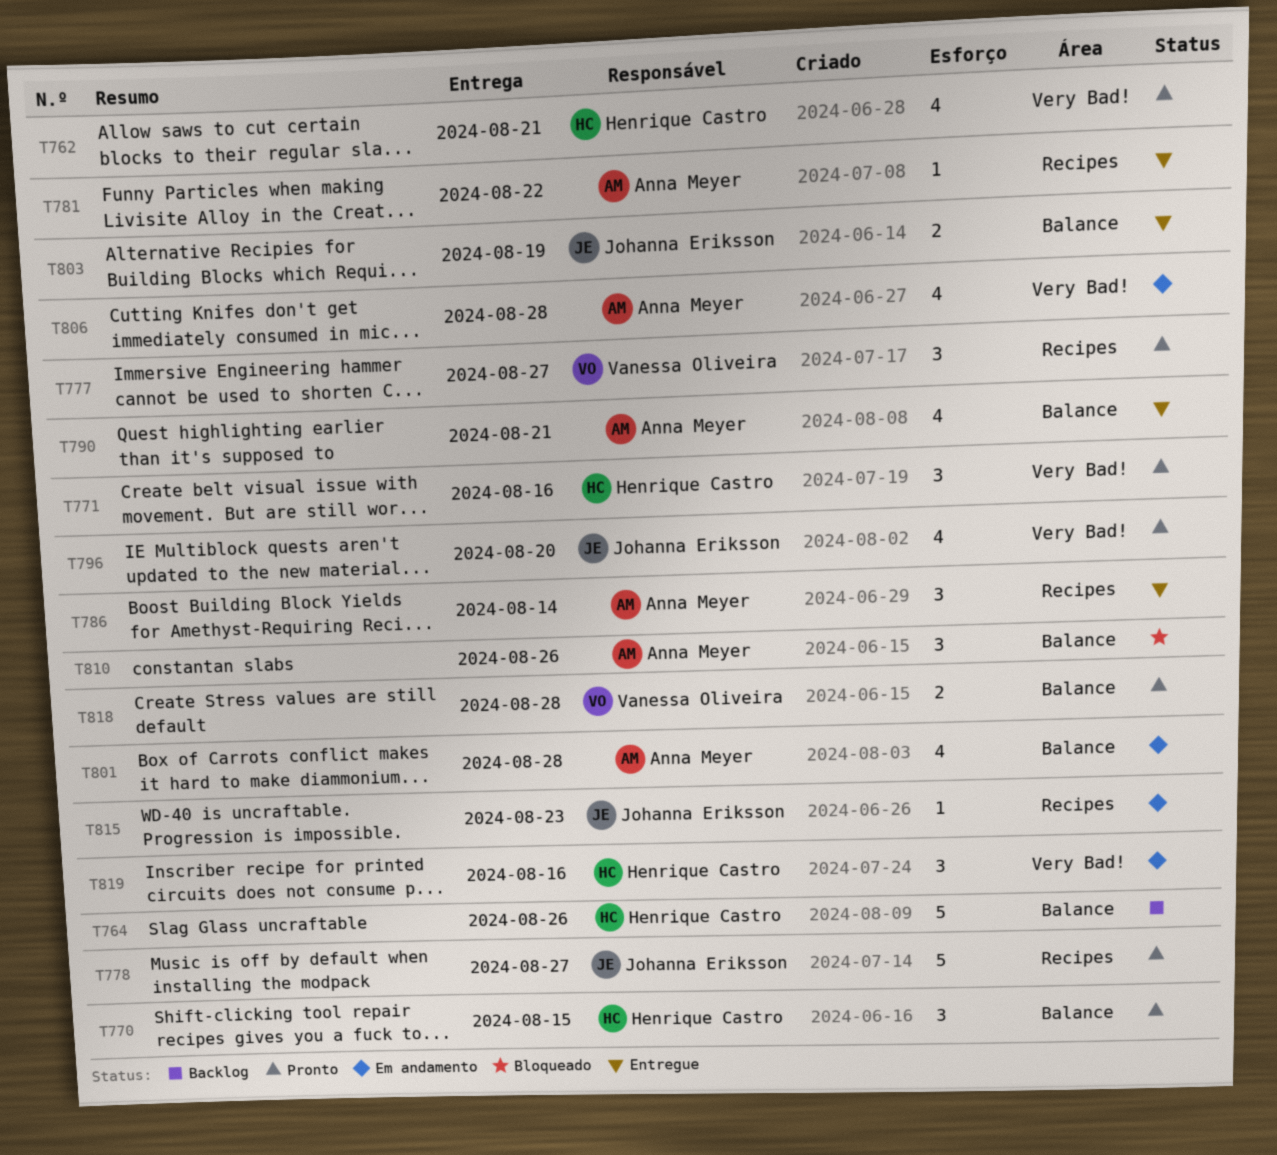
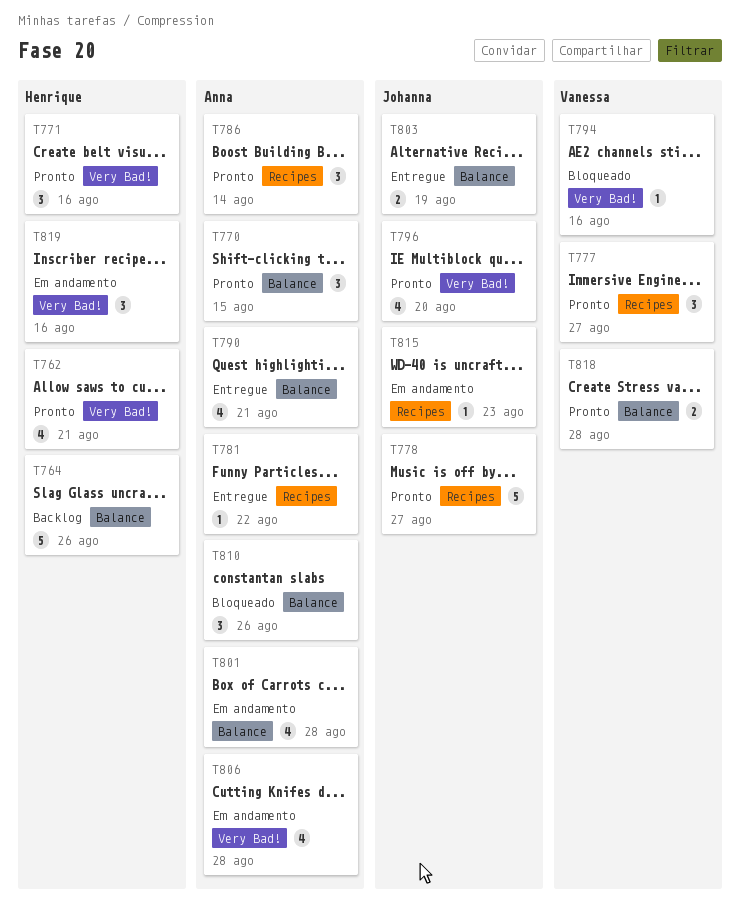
T770, owner: Henrique Castro -> Anna Meyer
T786, status: Entregue -> Pronto
T794: none -> present

